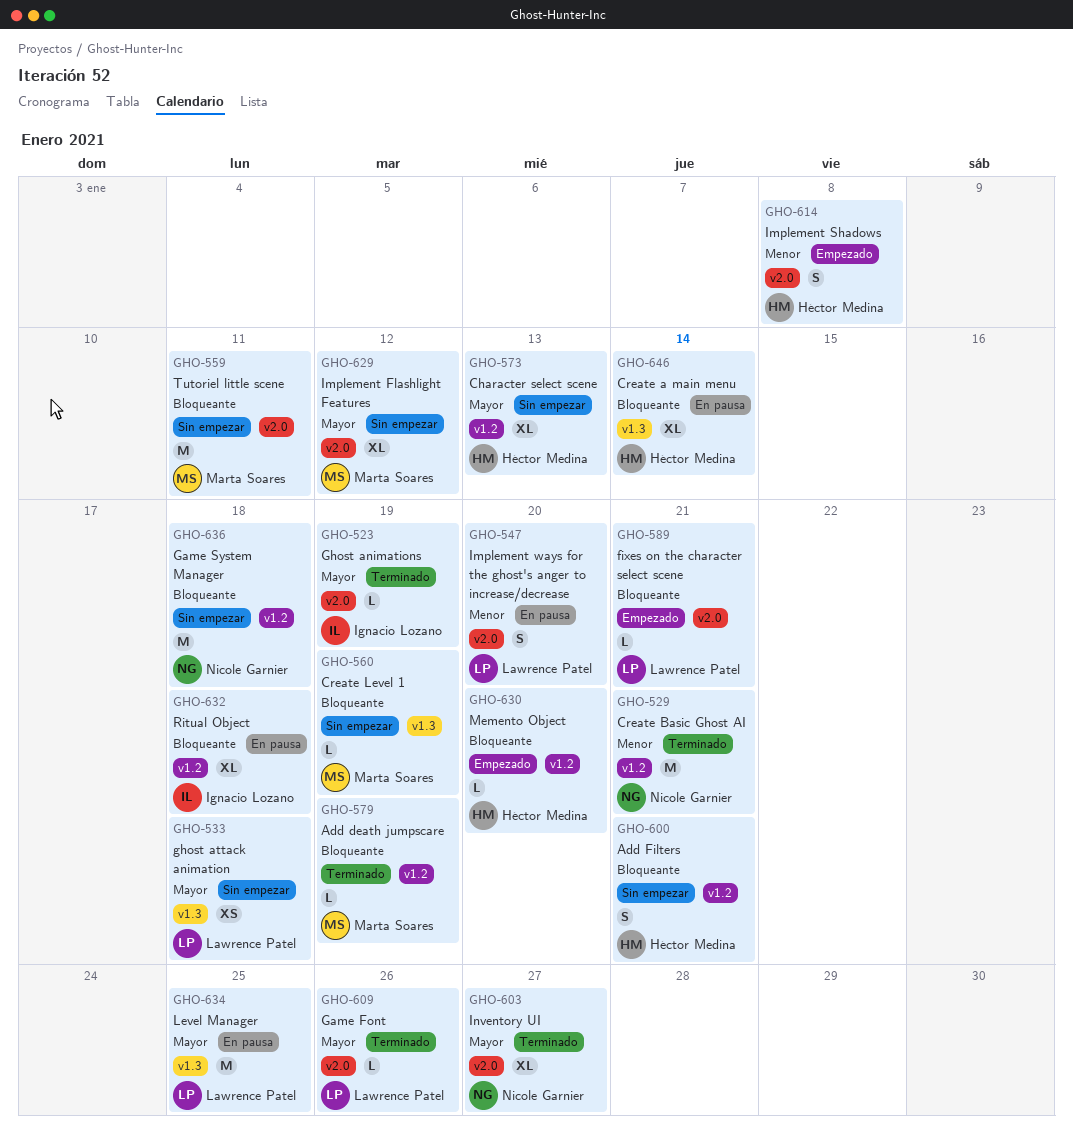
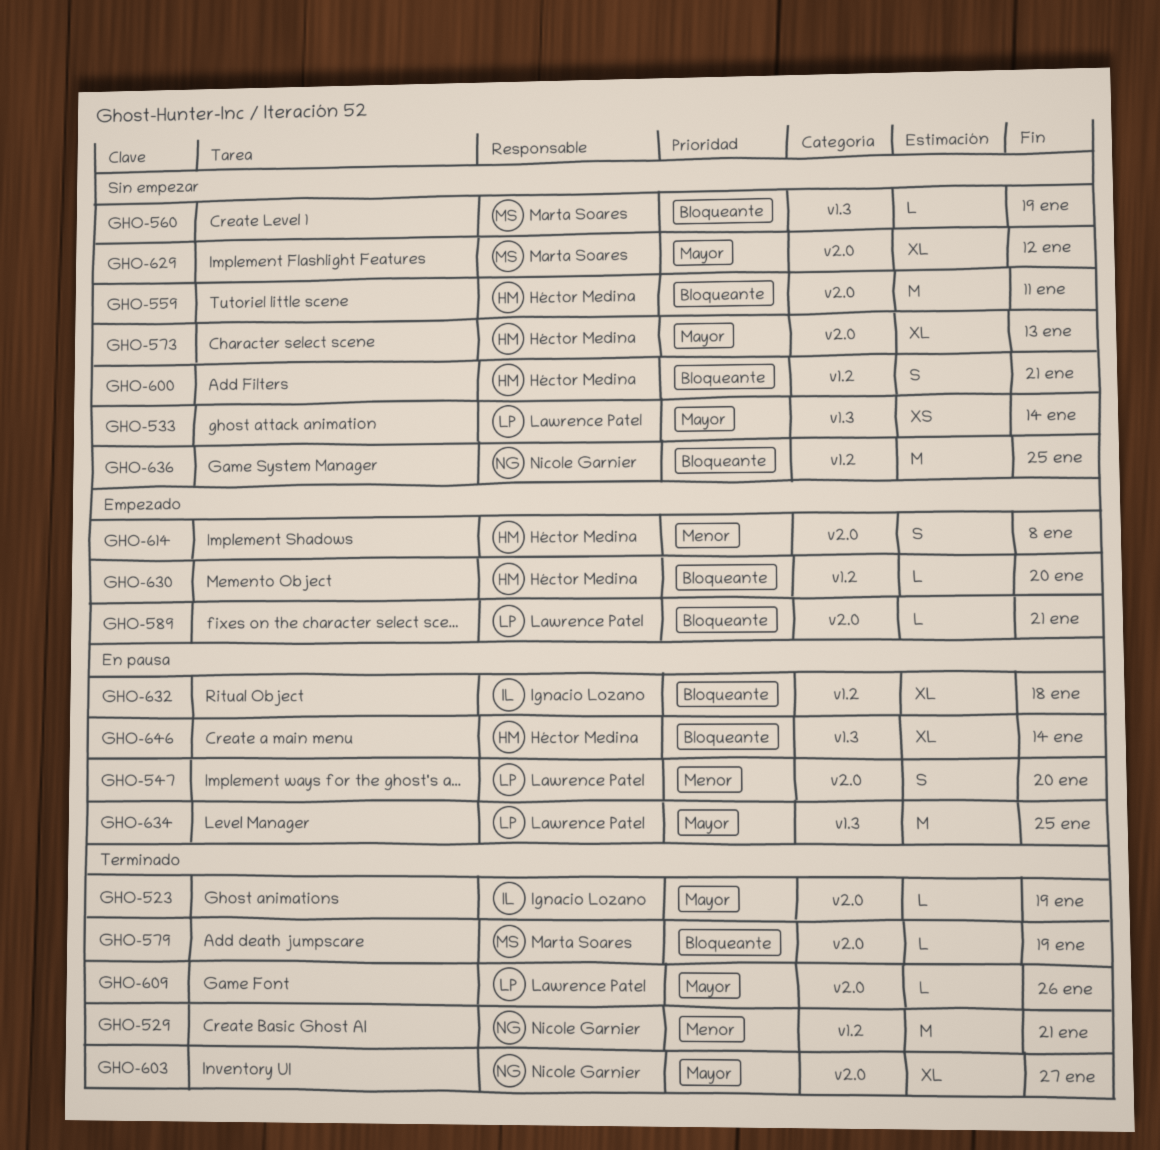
GHO-533, due: Jan 18 -> Jan 14
GHO-559, owner: Marta Soares -> Héctor Medina
GHO-573, label: v1.2 -> v2.0
GHO-579, label: v1.2 -> v2.0
GHO-636, due: Jan 18 -> Jan 25

